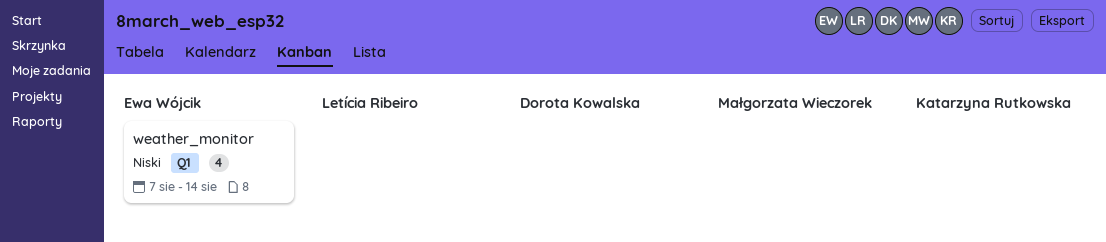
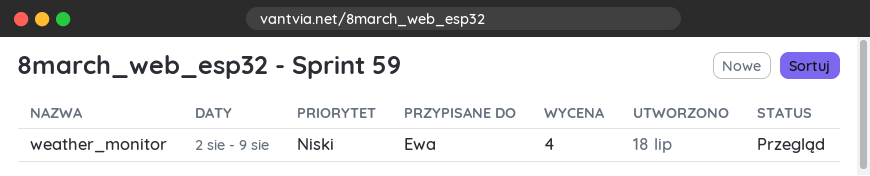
weather_monitor, start: Aug 7 -> Aug 2
weather_monitor, due: Aug 14 -> Aug 9

